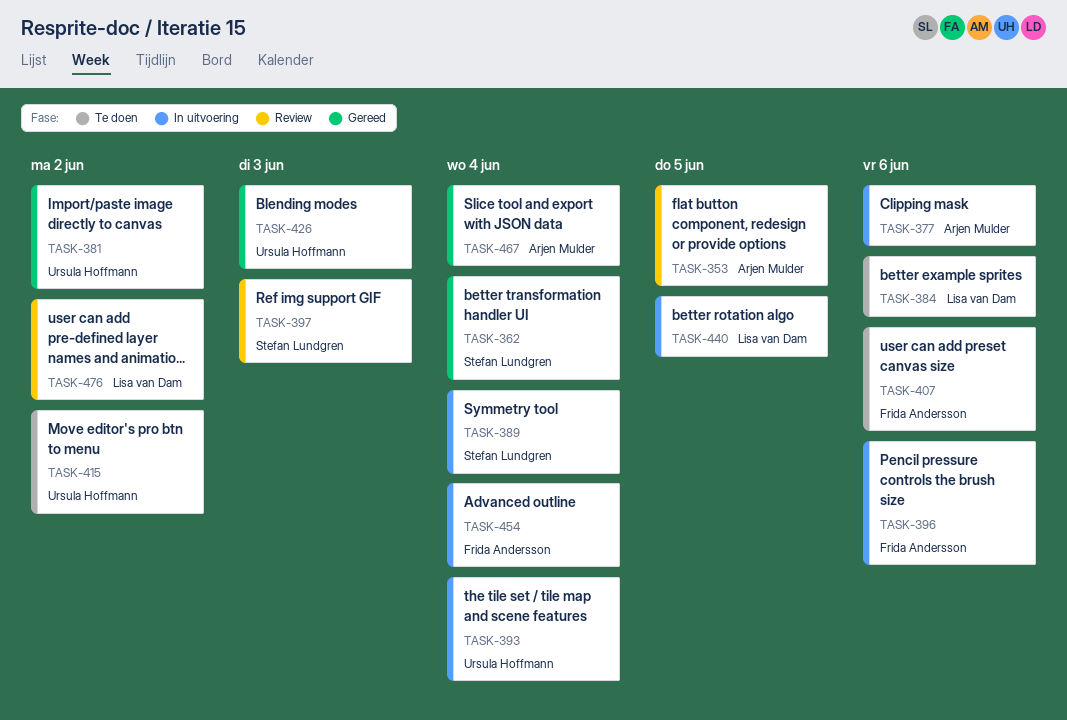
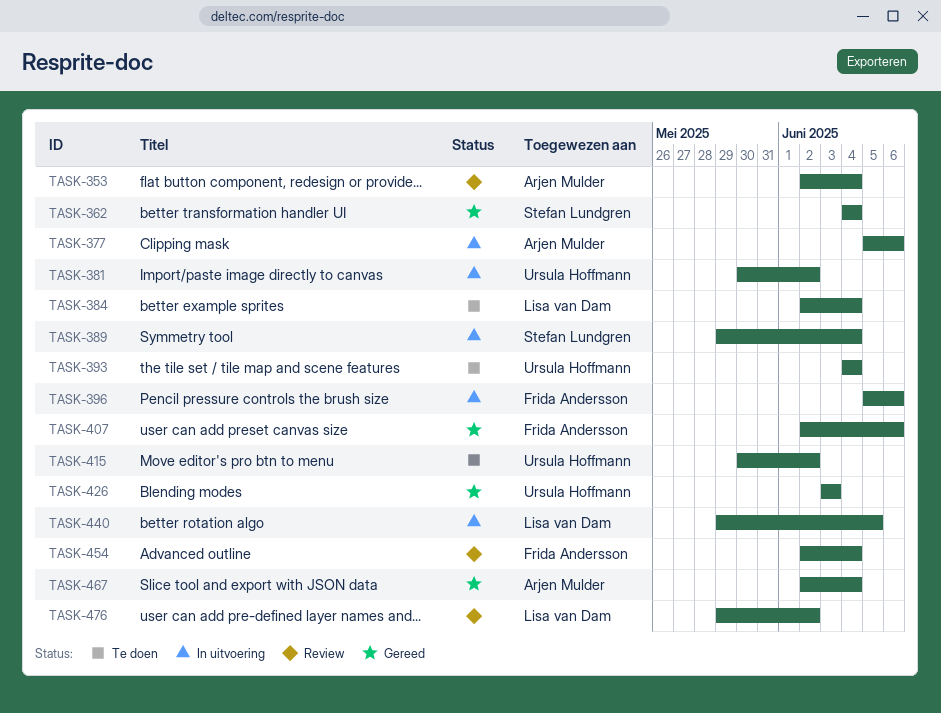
TASK-353, due: Jun 5 -> Jun 4
TASK-381, status: Gereed -> In uitvoering
TASK-384, due: Jun 6 -> Jun 4
TASK-393, status: In uitvoering -> Te doen
TASK-397: present -> none
TASK-407, status: Te doen -> Gereed
TASK-454, status: In uitvoering -> Review

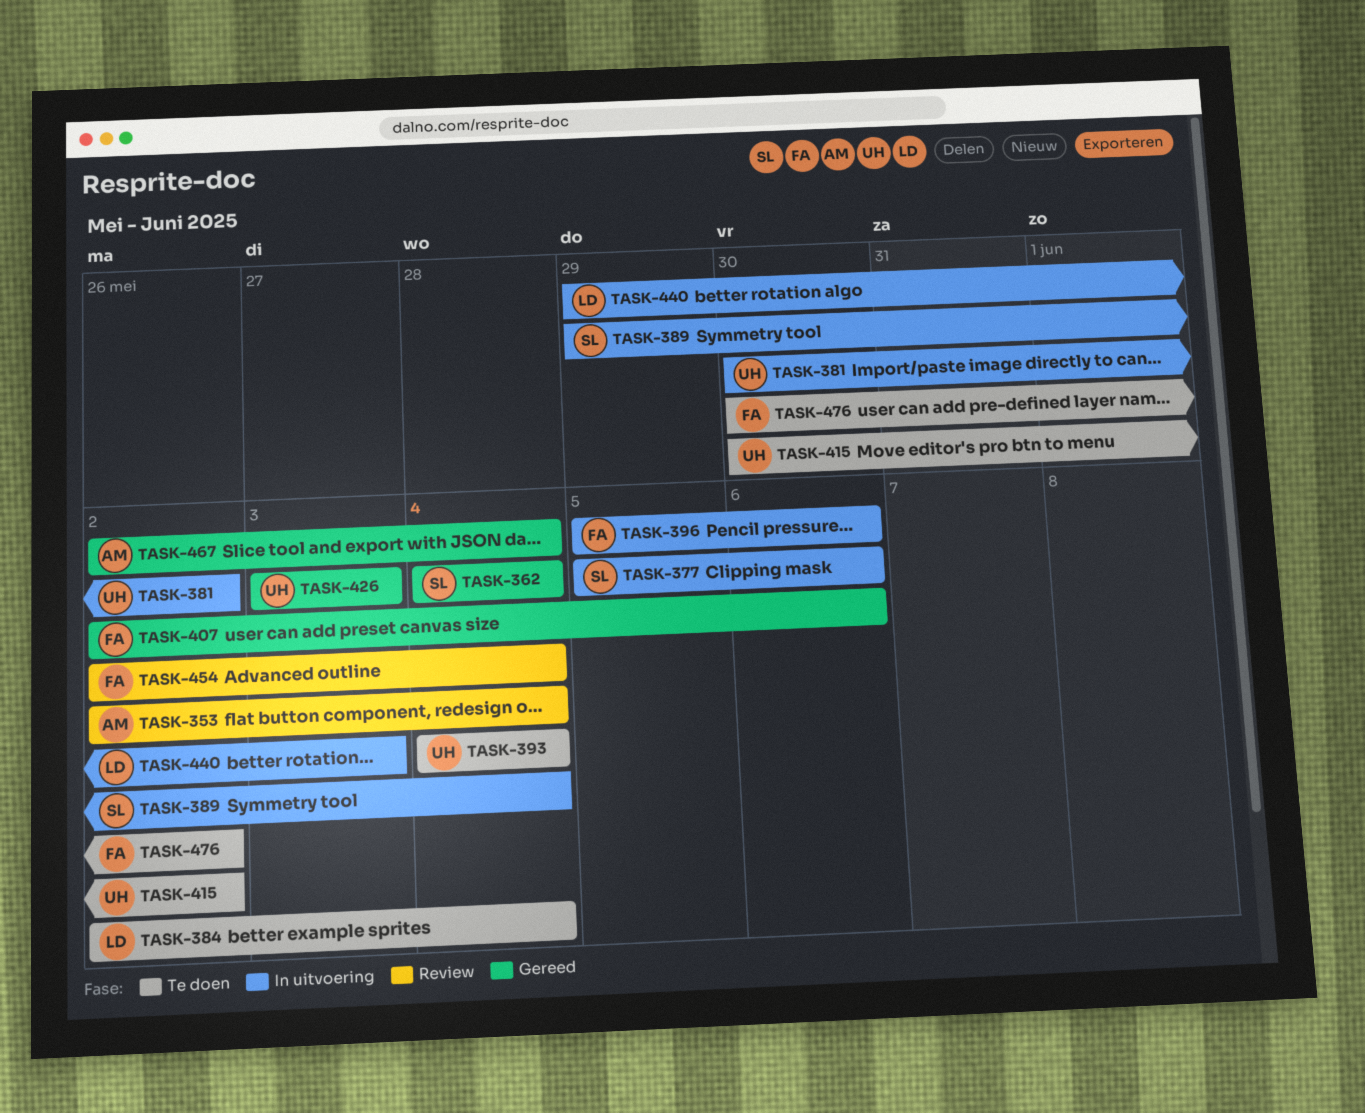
TASK-377, owner: Arjen Mulder -> Stefan Lundgren
TASK-440, due: Jun 5 -> Jun 3
TASK-476, status: Review -> Te doen
TASK-476, owner: Lisa van Dam -> Frida Andersson
TASK-476, start: May 29 -> May 30

